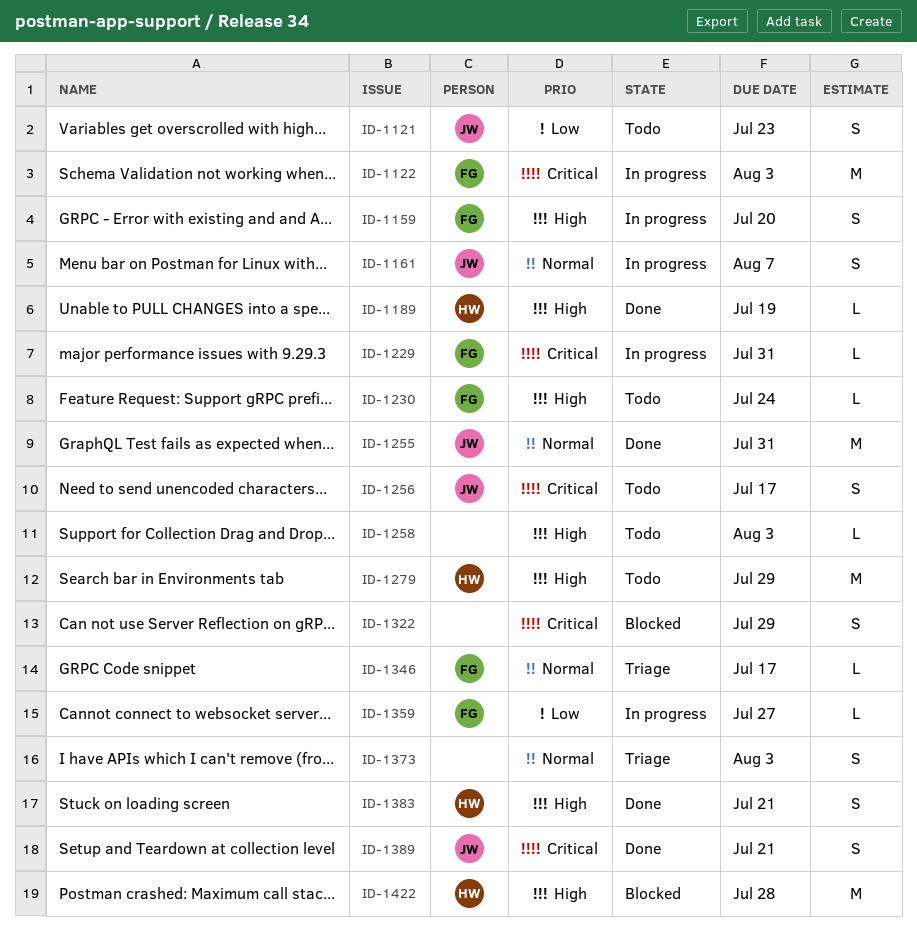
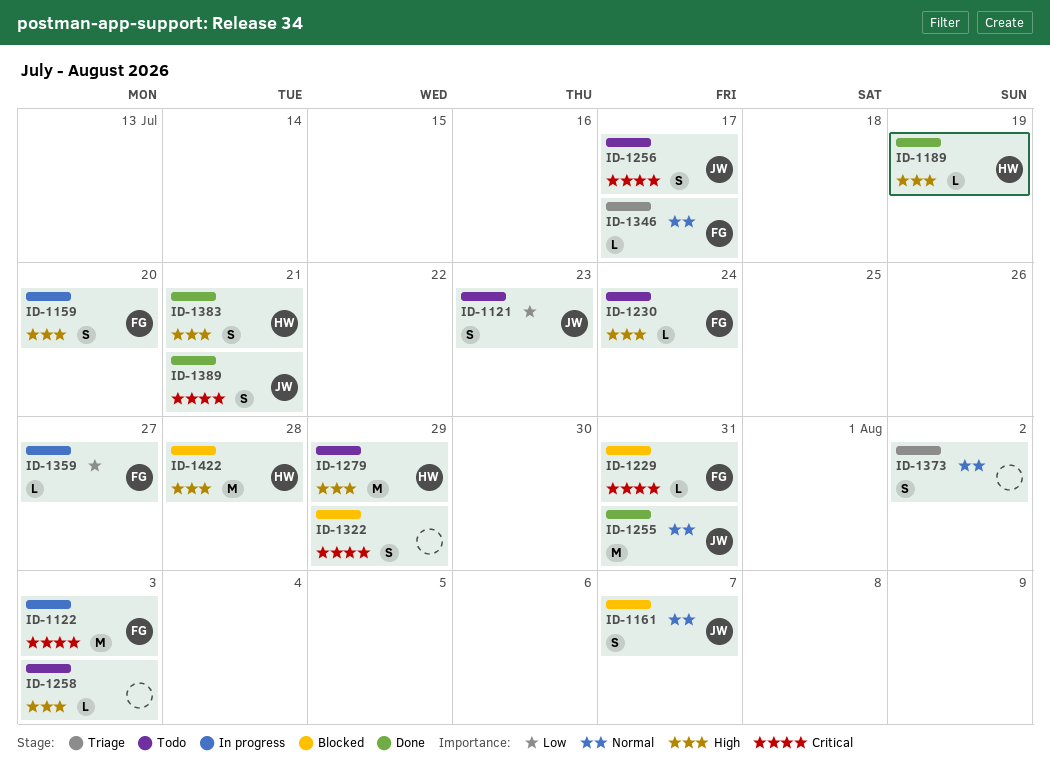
ID-1161, status: In progress -> Blocked
ID-1229, status: In progress -> Blocked
ID-1373, due: Aug 3 -> Aug 2

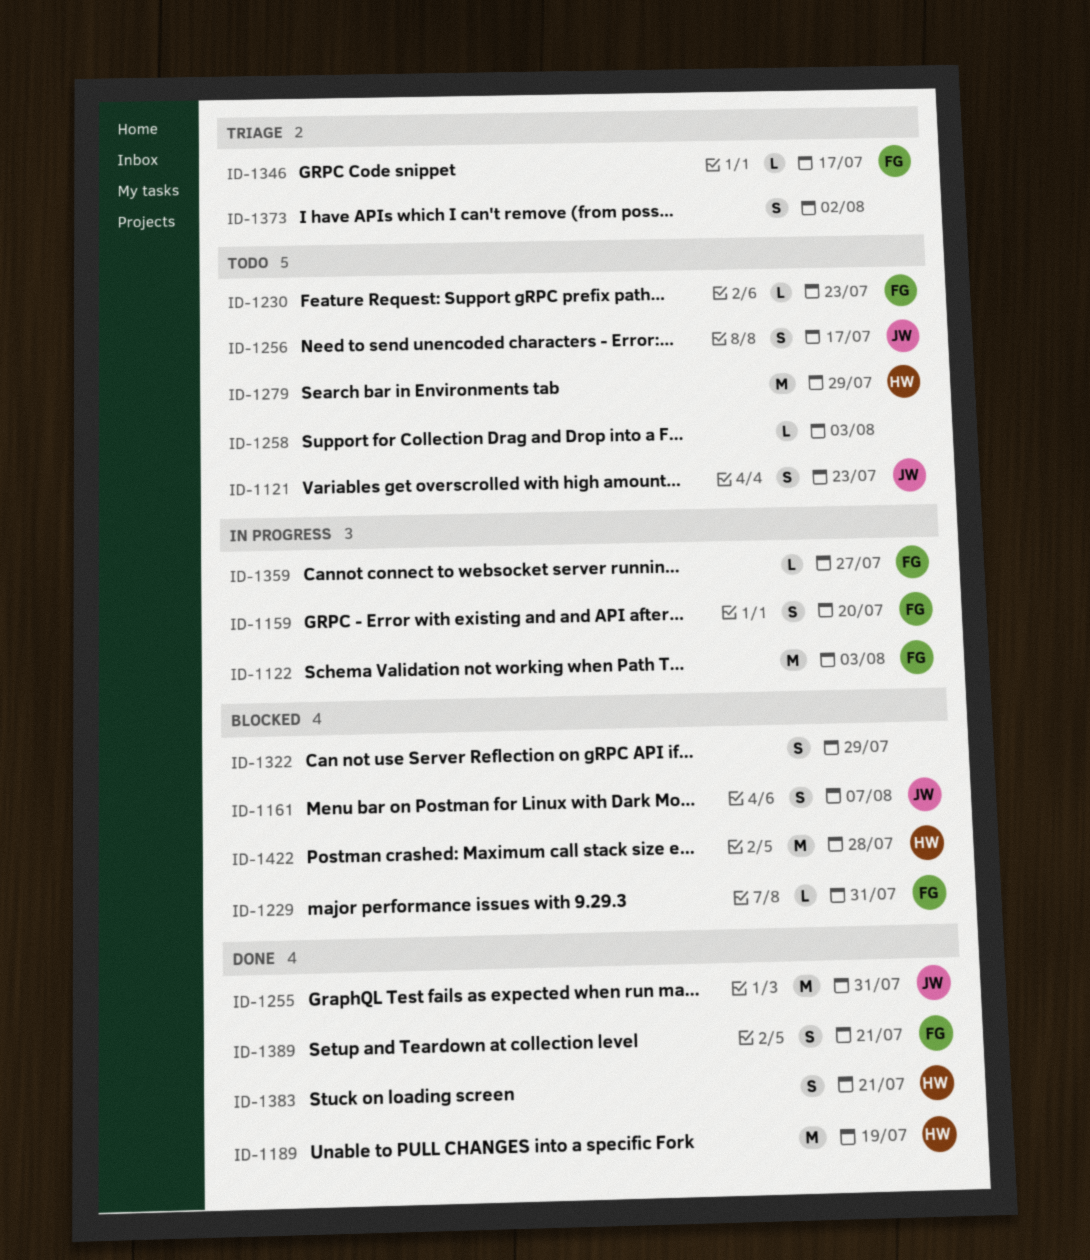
ID-1189, estimate: L -> M
ID-1230, due: Jul 24 -> Jul 23
ID-1389, owner: JW -> FG

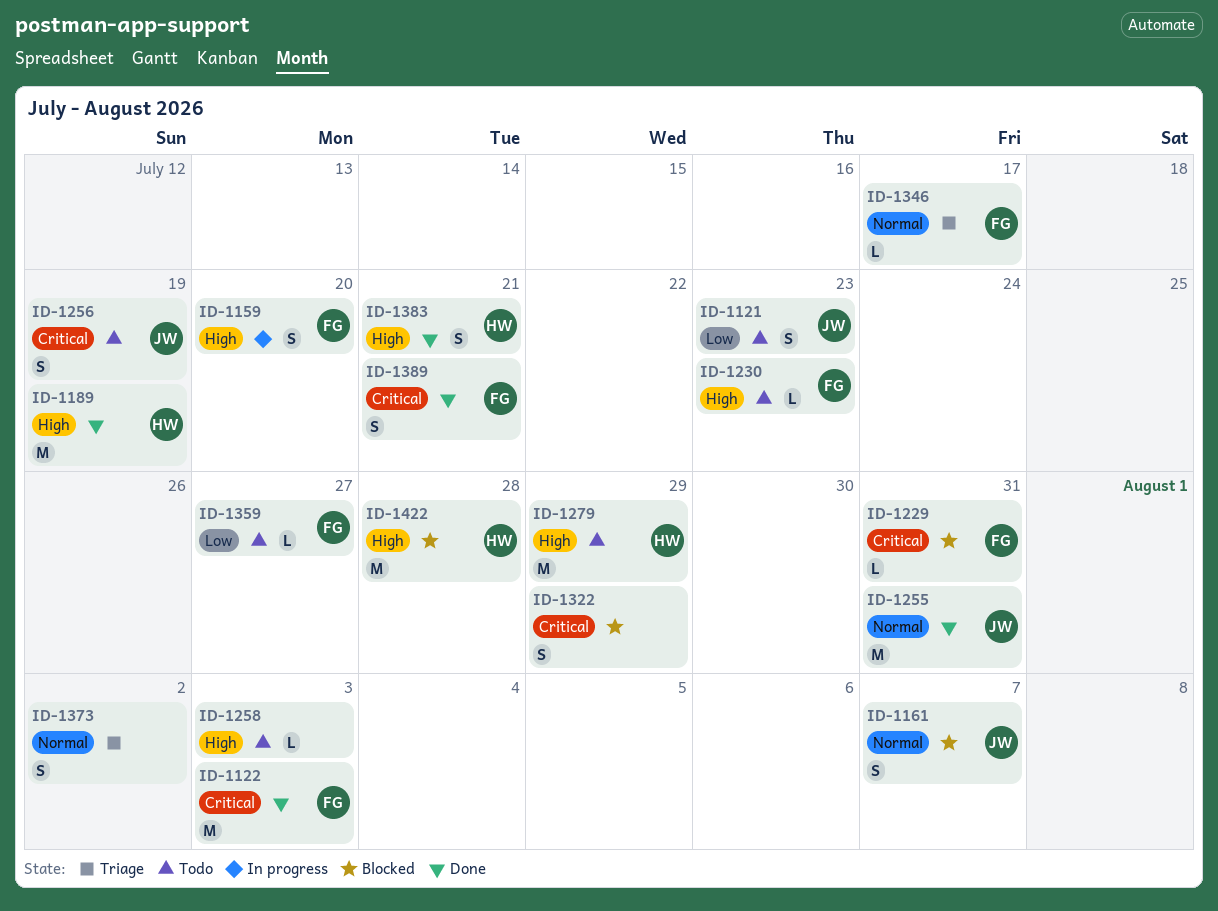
ID-1122, status: In progress -> Done
ID-1256, due: Jul 17 -> Jul 19
ID-1359, status: In progress -> Todo

